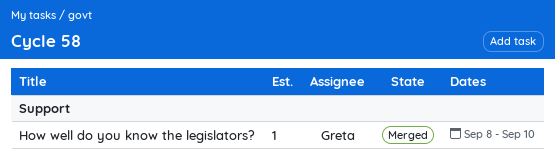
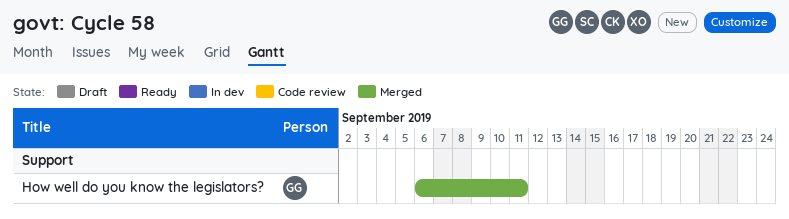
How well do you know the legislators?, start: Sep 8 -> Sep 6
How well do you know the legislators?, due: Sep 10 -> Sep 11

